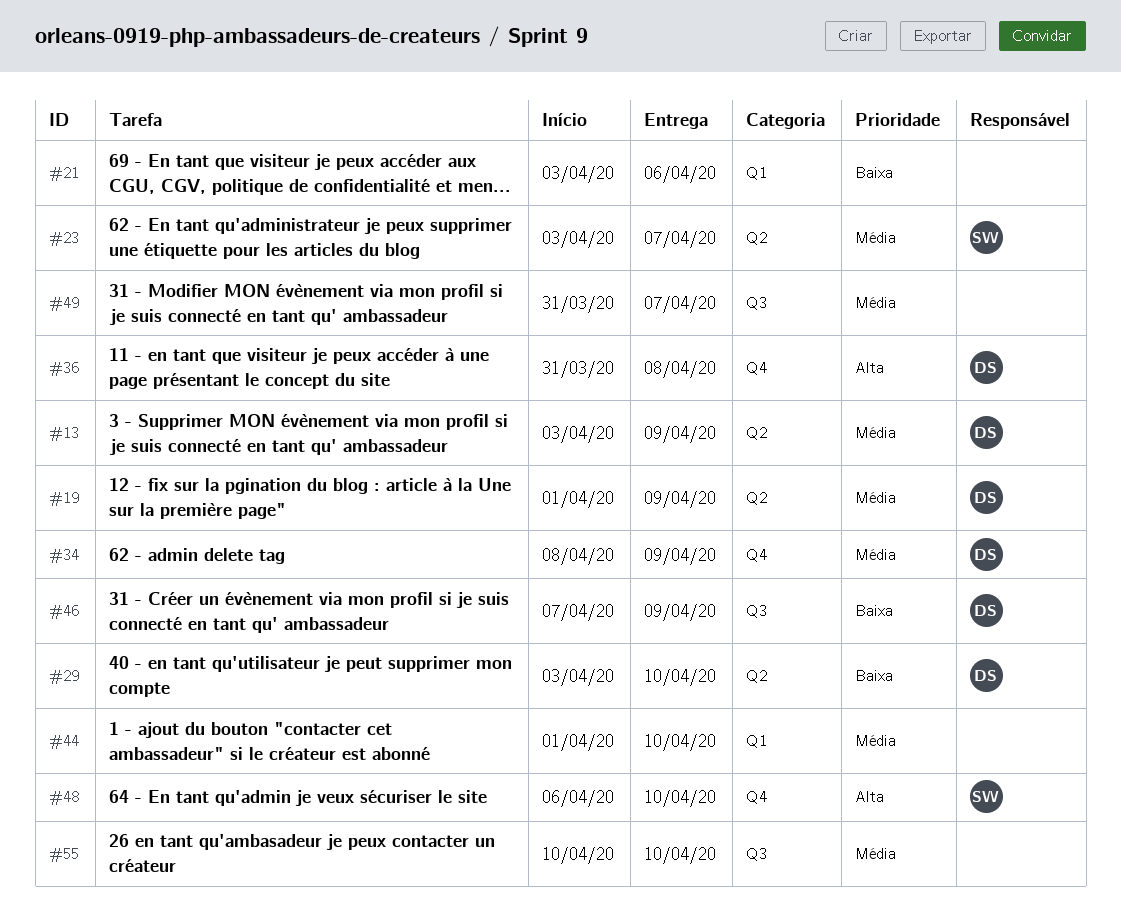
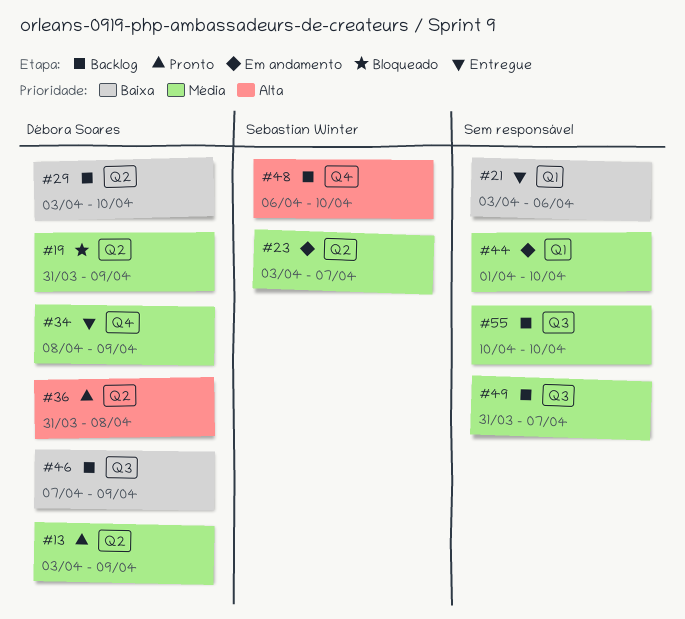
#19, start: Apr 1 -> Mar 31
#36, label: Q4 -> Q2

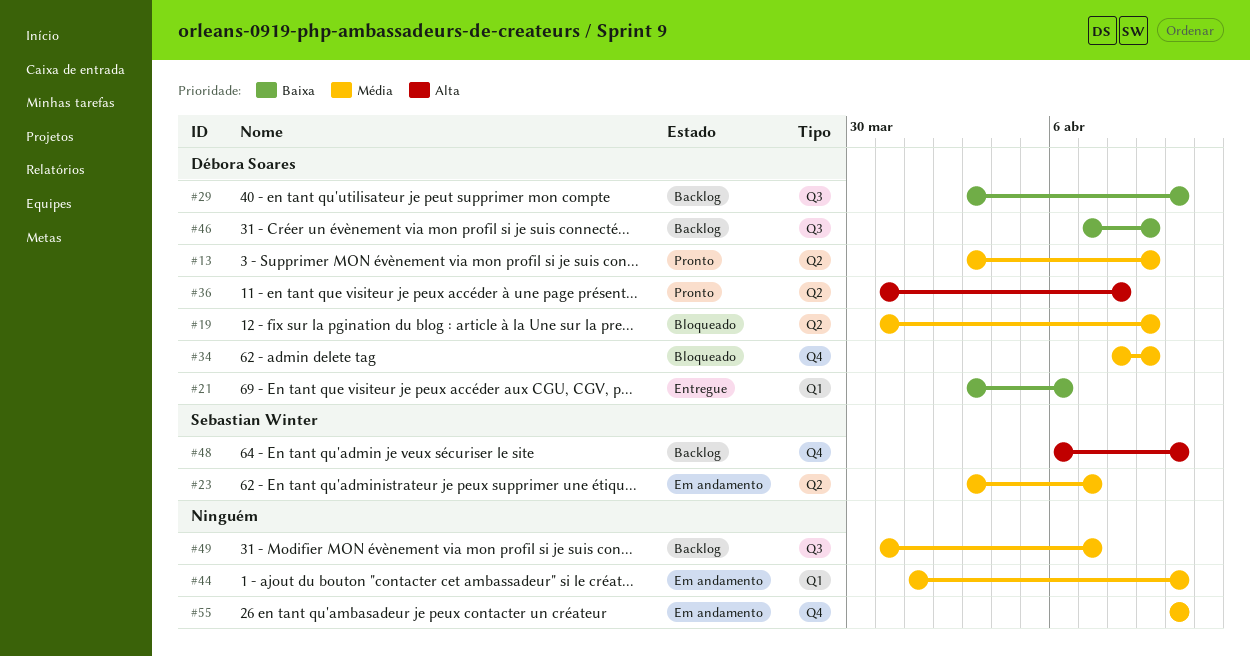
#21, owner: none -> Débora Soares
#29, label: Q2 -> Q3
#34, status: Entregue -> Bloqueado
#55, status: Backlog -> Em andamento
#55, label: Q3 -> Q4

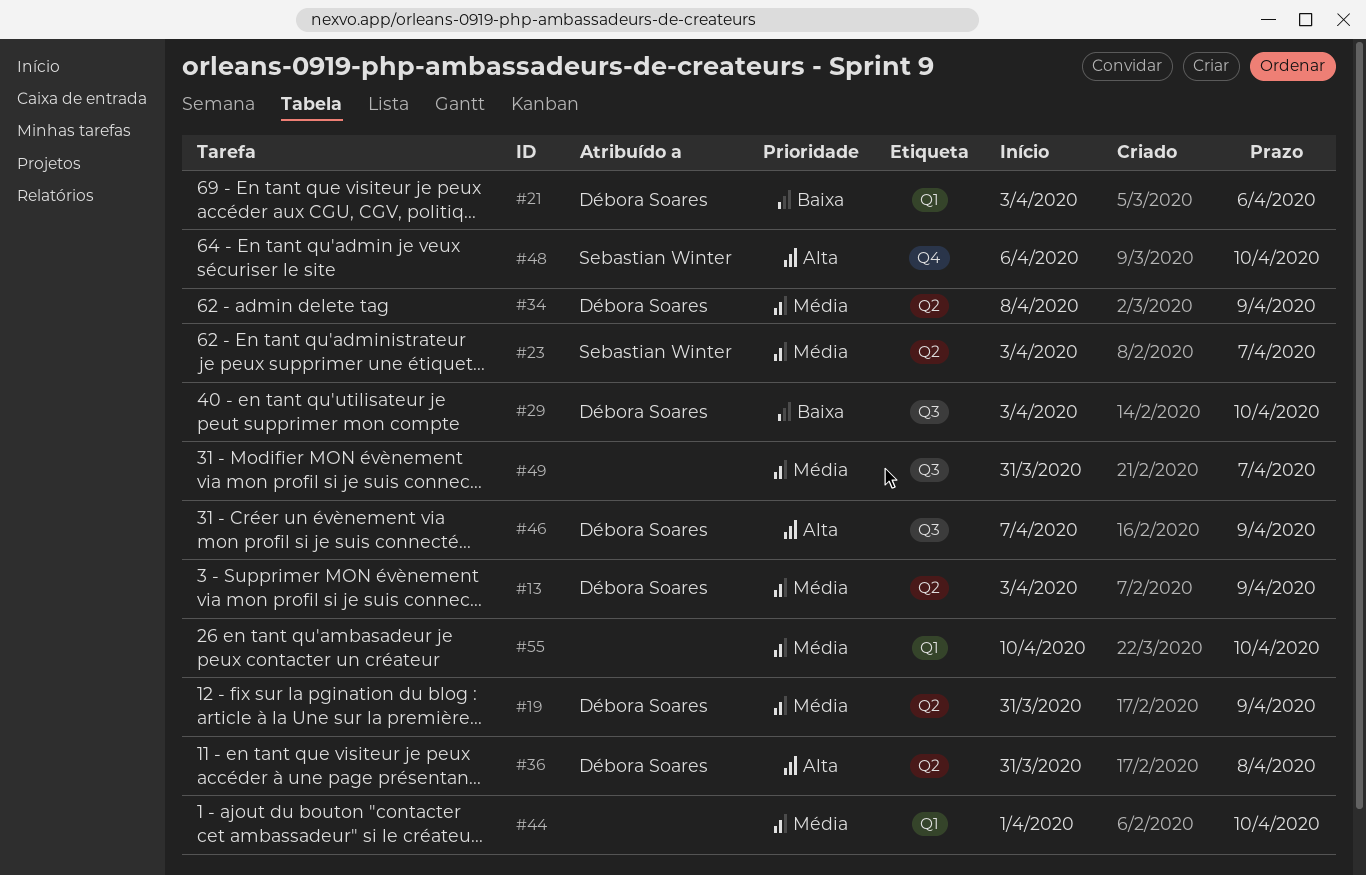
#34, label: Q4 -> Q2
#46, priority: Baixa -> Alta
#55, label: Q4 -> Q1

